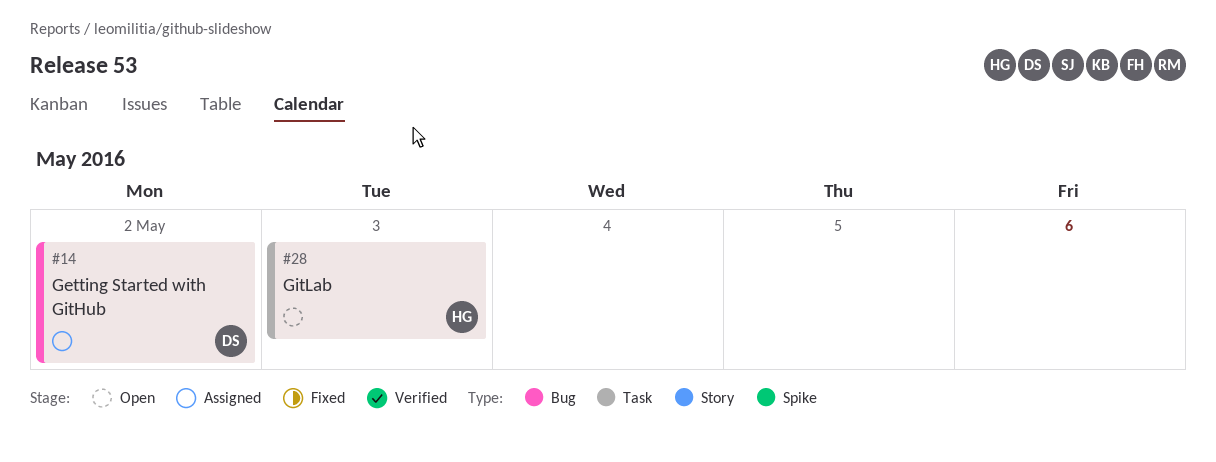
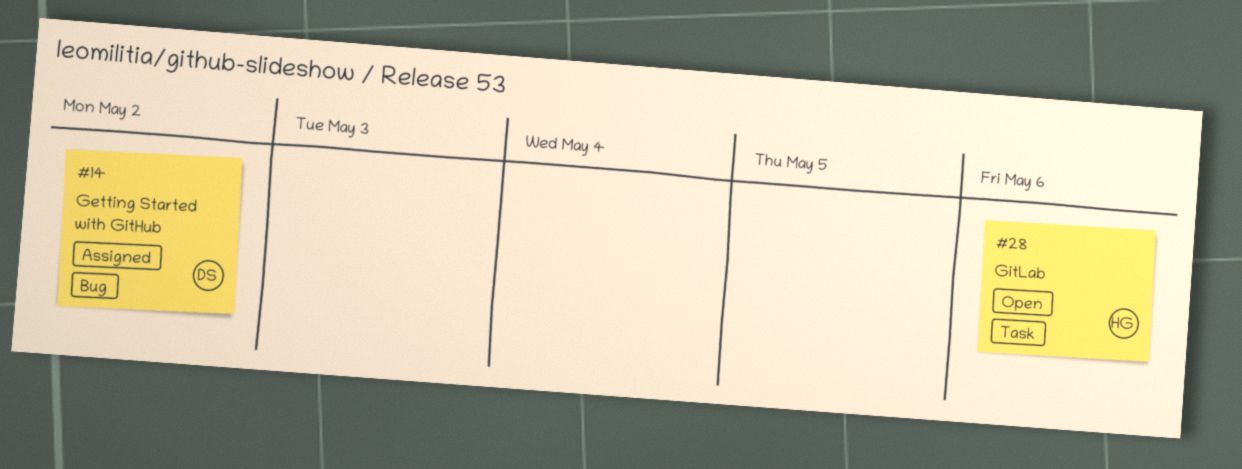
#28, due: May 3 -> May 6

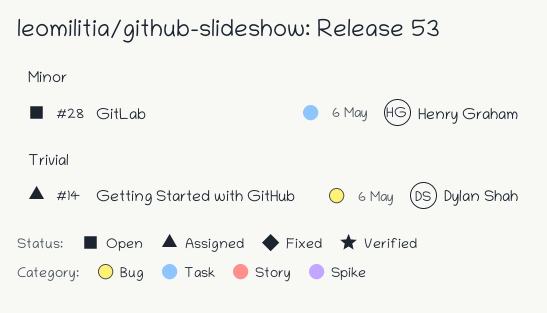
#14, due: May 2 -> May 6

